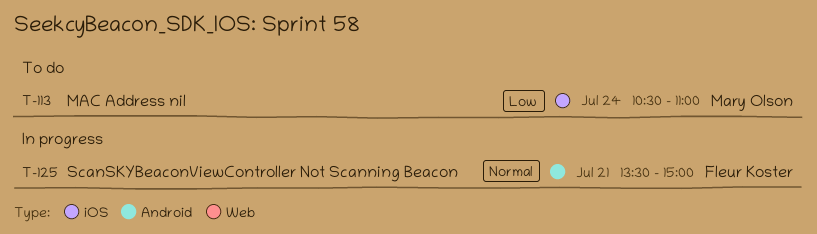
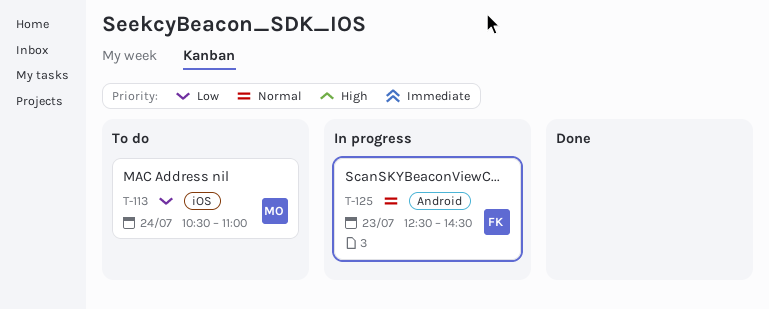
T-125, day: Jul 21 -> Jul 23
T-125, begins: 13:30 -> 12:30
T-125, ends: 15:00 -> 14:30

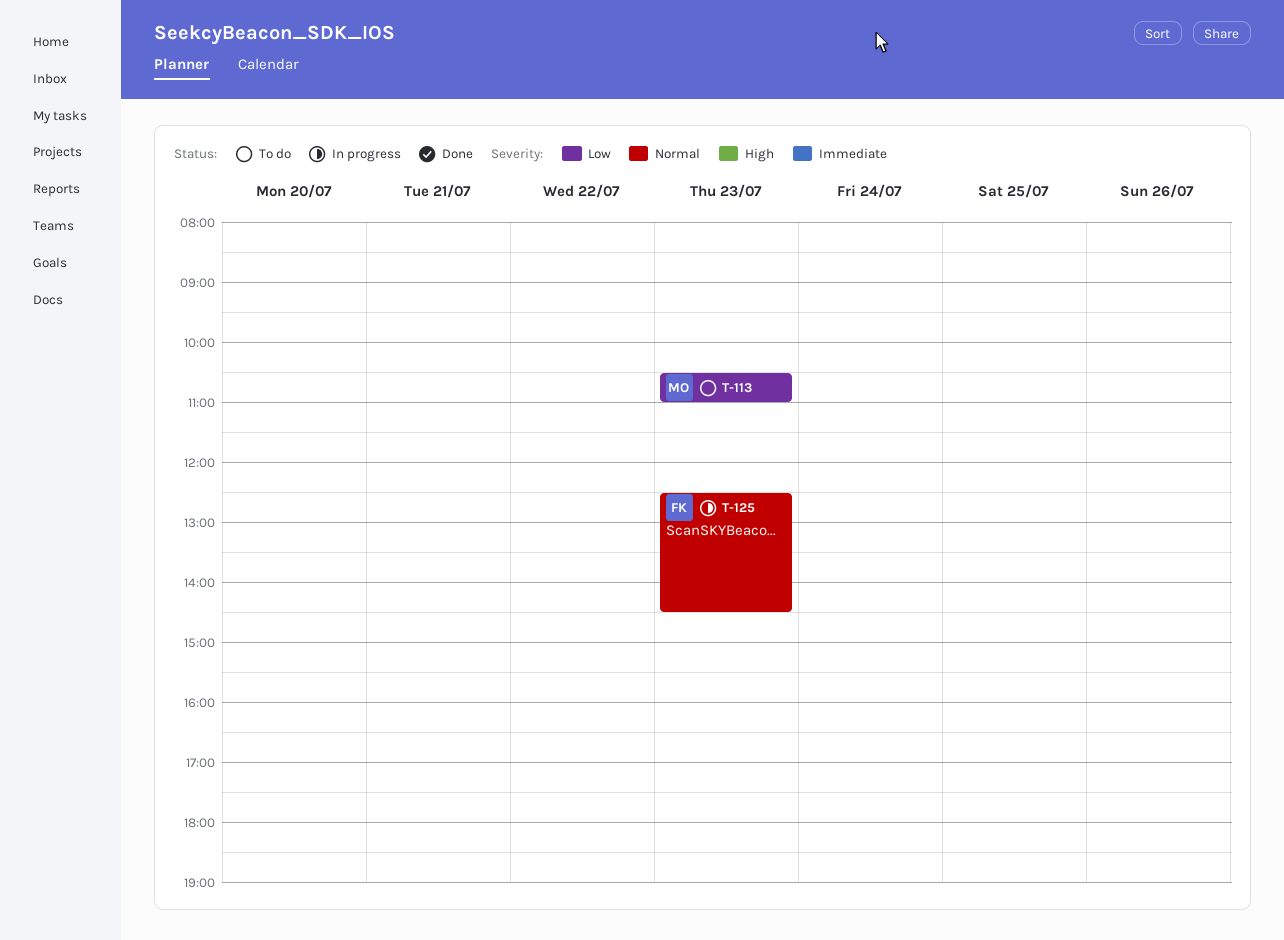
T-113, day: Jul 24 -> Jul 23

